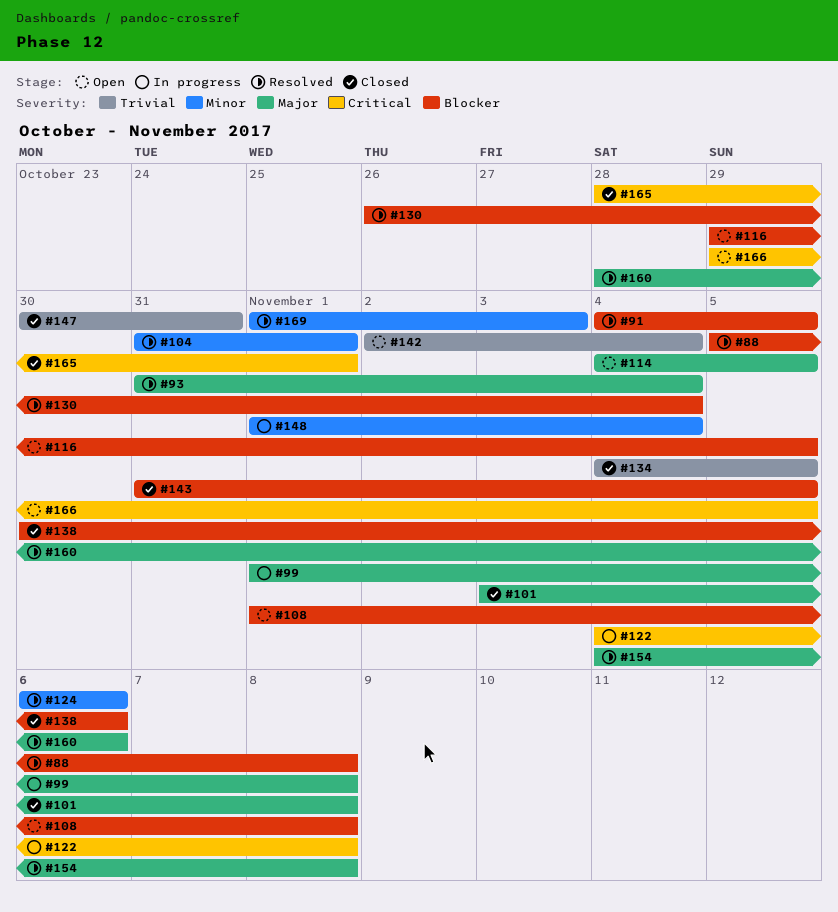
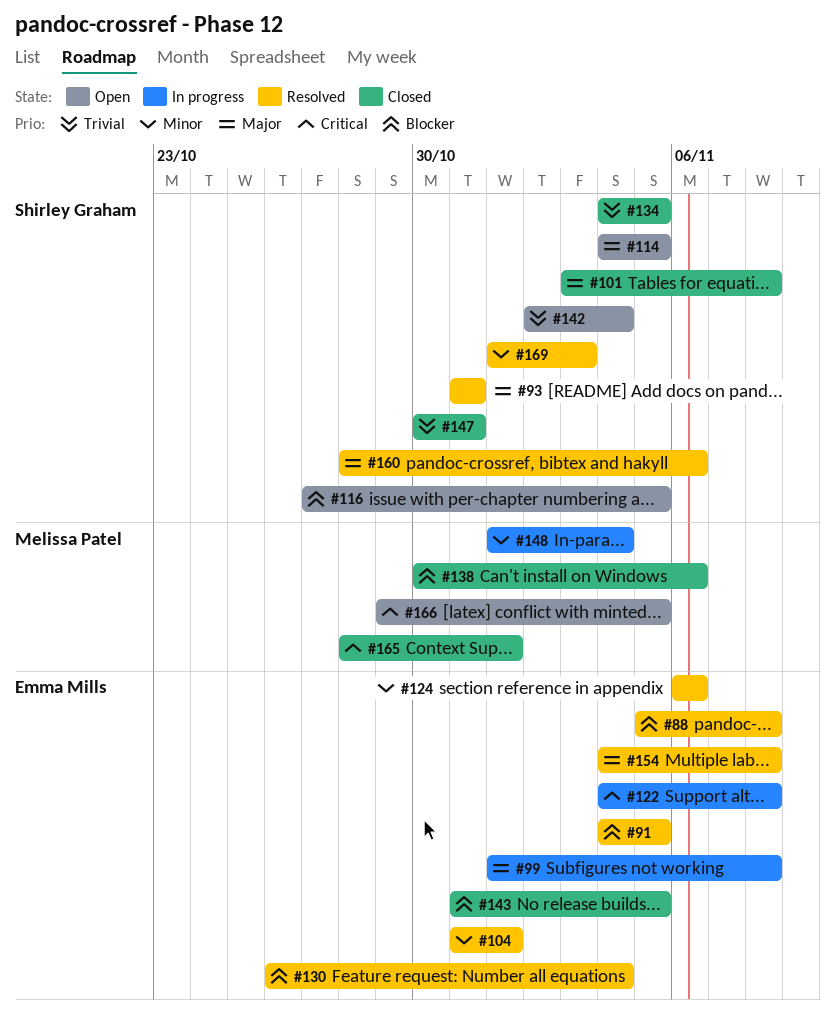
#93, due: Nov 4 -> Oct 31
#108: present -> none
#116, start: Oct 29 -> Oct 27

